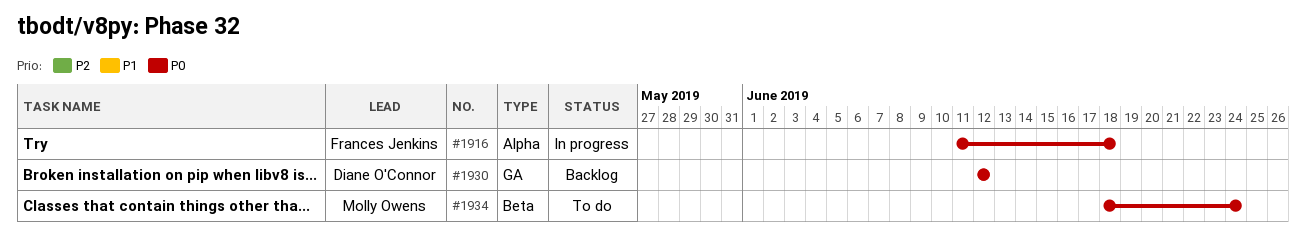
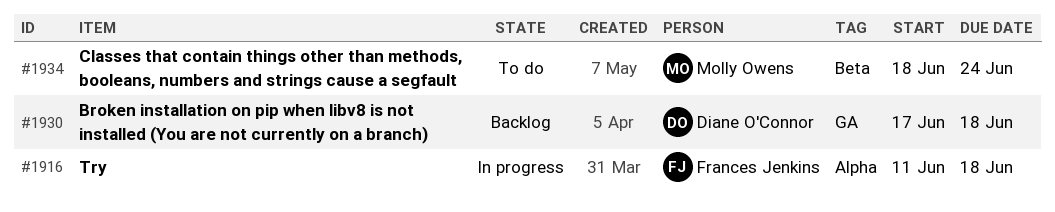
#1930, start: Jun 12 -> Jun 17
#1930, due: Jun 12 -> Jun 18

